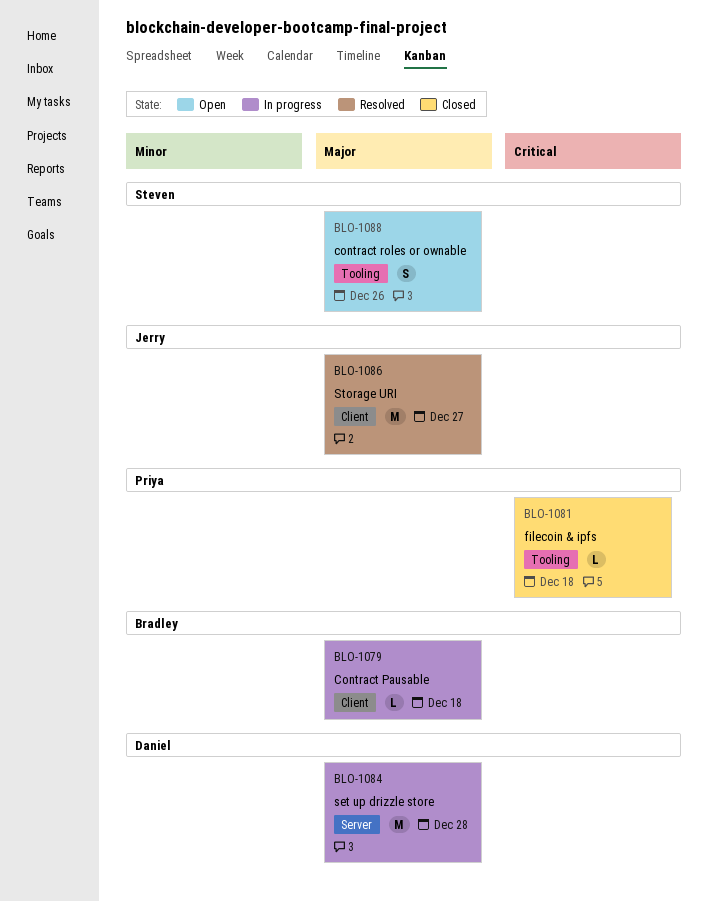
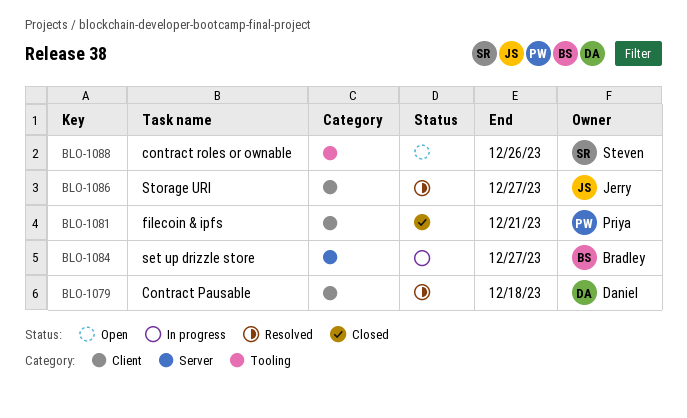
BLO-1079, status: In progress -> Resolved
BLO-1079, owner: Bradley -> Daniel
BLO-1081, label: Tooling -> Client
BLO-1081, due: Dec 18 -> Dec 21
BLO-1084, owner: Daniel -> Bradley
BLO-1084, due: Dec 28 -> Dec 27

